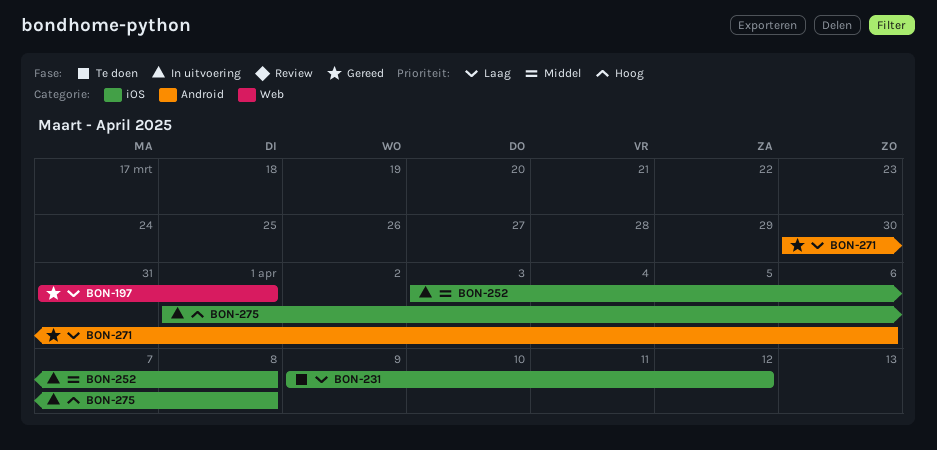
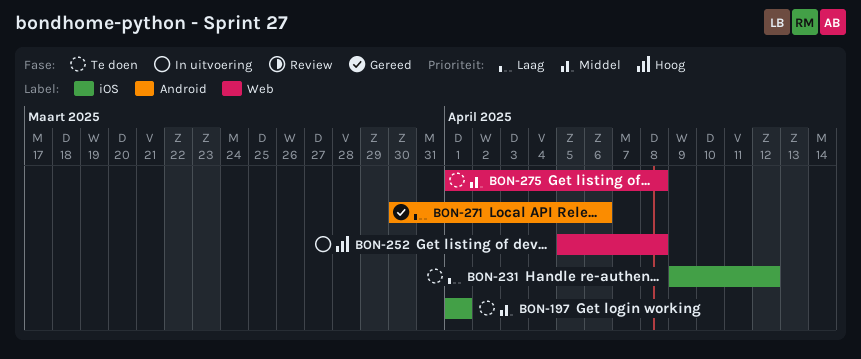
BON-197, status: Gereed -> Te doen
BON-197, priority: Laag -> Middel
BON-197, label: Web -> iOS
BON-197, start: Mar 31 -> Apr 1
BON-252, priority: Middel -> Hoog
BON-252, label: iOS -> Web
BON-252, start: Apr 3 -> Apr 5
BON-275, status: In uitvoering -> Te doen
BON-275, priority: Hoog -> Middel
BON-275, label: iOS -> Web

